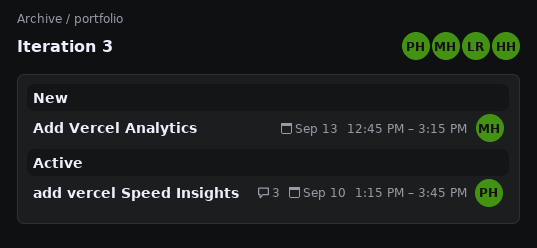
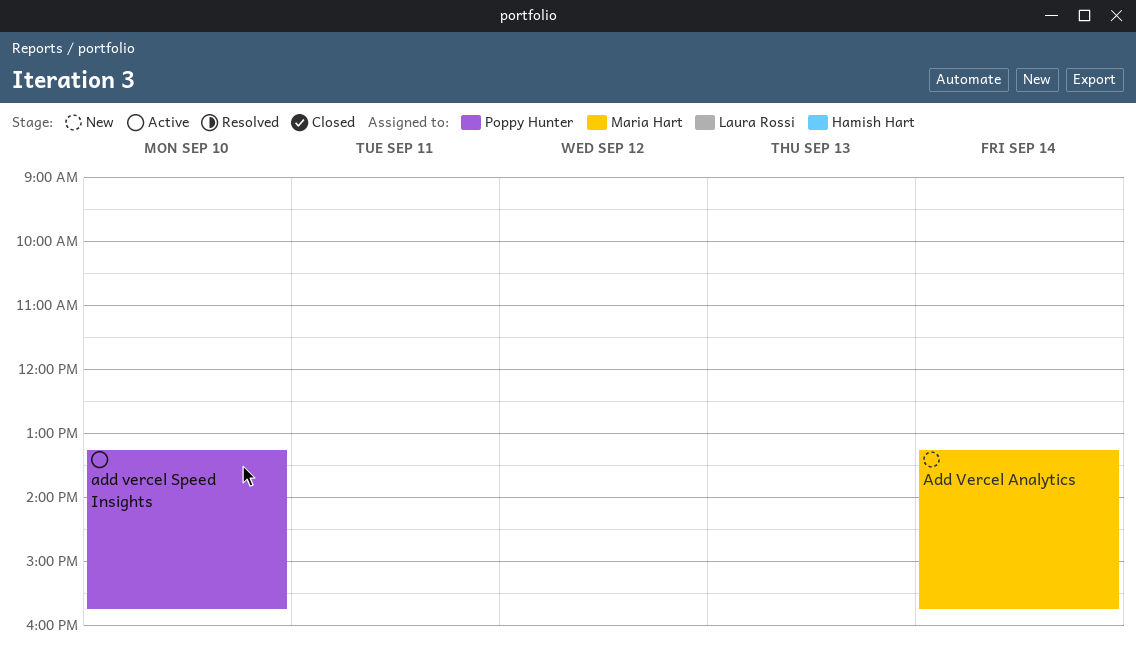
Add Vercel Analytics, day: Sep 13 -> Sep 14
Add Vercel Analytics, begins: 12:45 -> 13:15
Add Vercel Analytics, ends: 15:15 -> 15:45

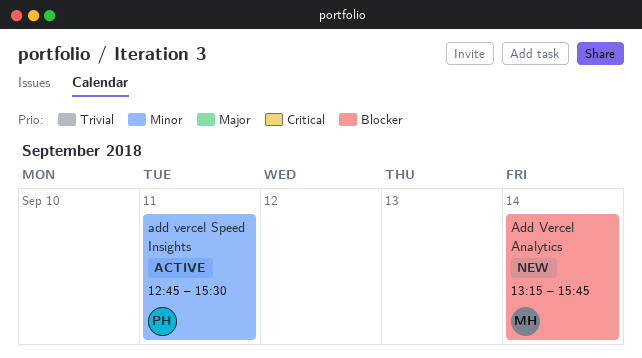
add vercel Speed Insights, day: Sep 10 -> Sep 11
add vercel Speed Insights, begins: 13:15 -> 12:45
add vercel Speed Insights, ends: 15:45 -> 15:30

